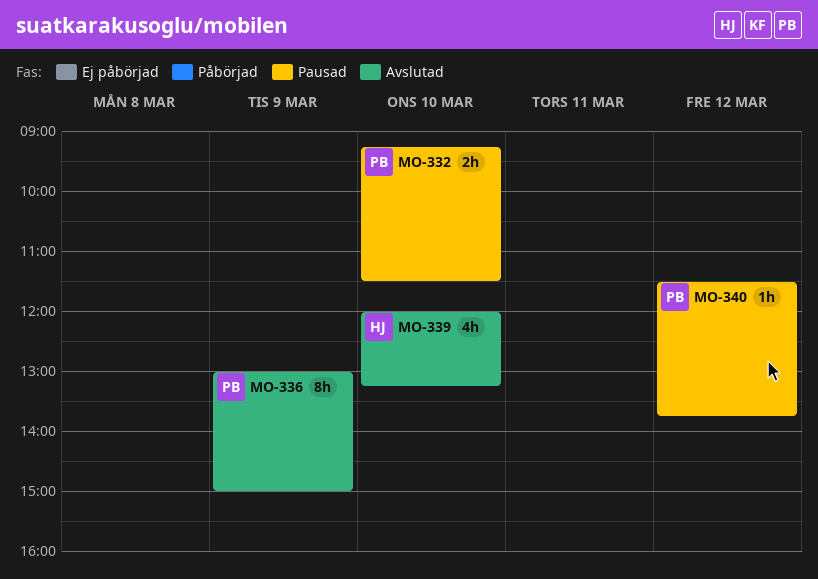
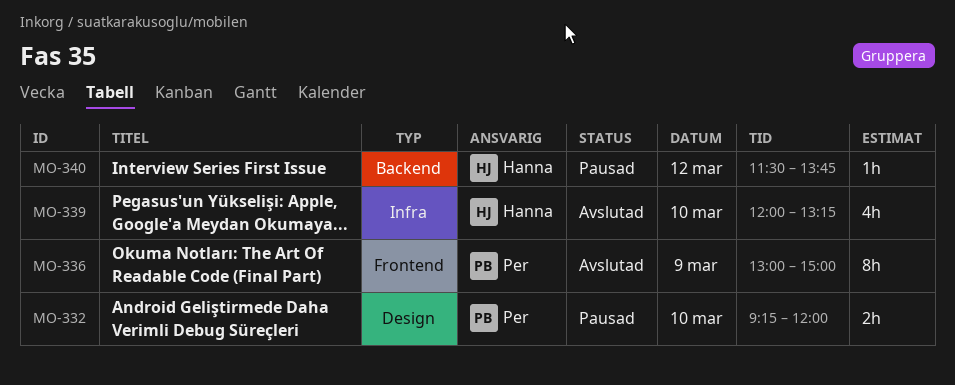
MO-332, ends: 11:30 -> 12:00
MO-340, owner: Per -> Hanna

